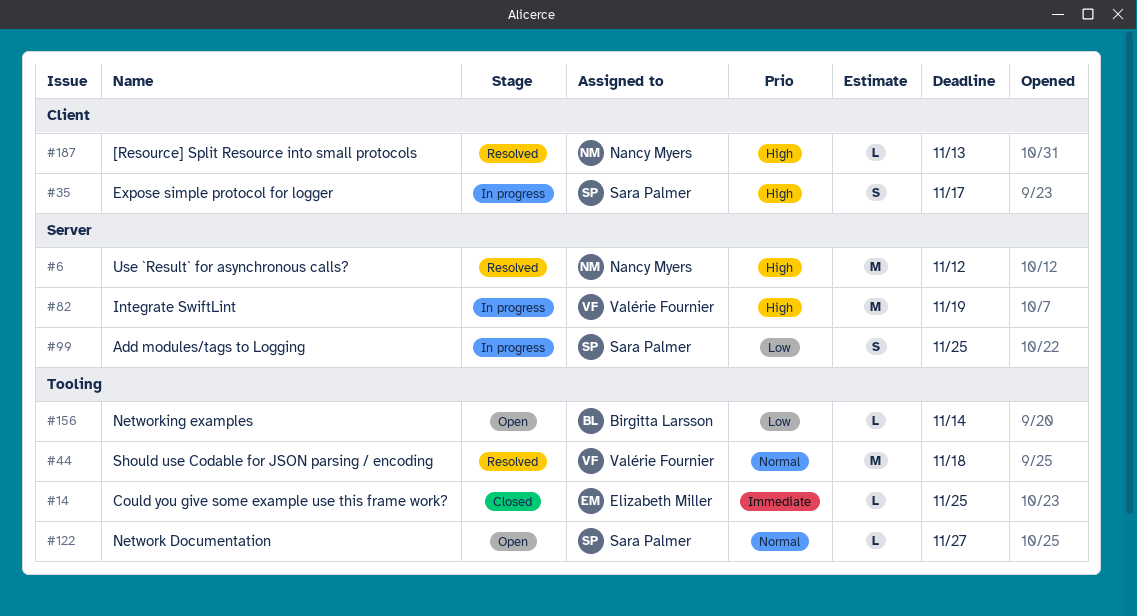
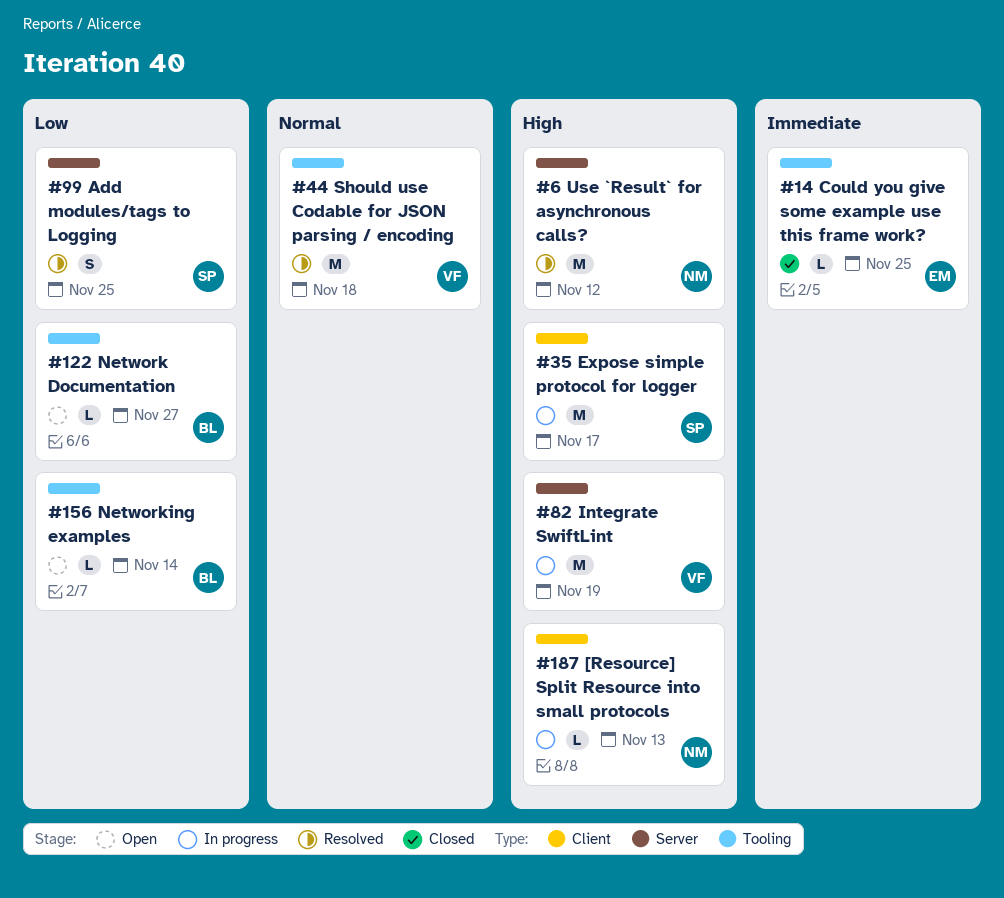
#35, estimate: S -> M
#99, status: In progress -> Resolved
#122, owner: Sara Palmer -> Birgitta Larsson
#122, priority: Normal -> Low
#187, status: Resolved -> In progress

